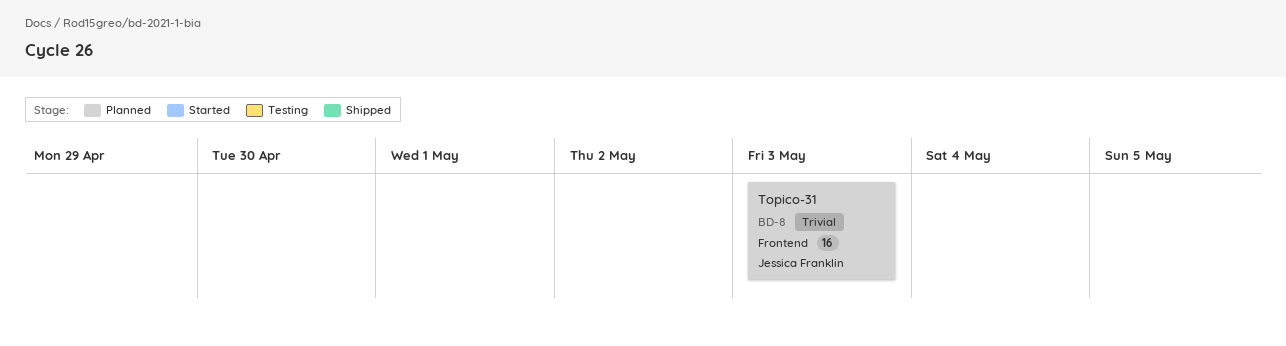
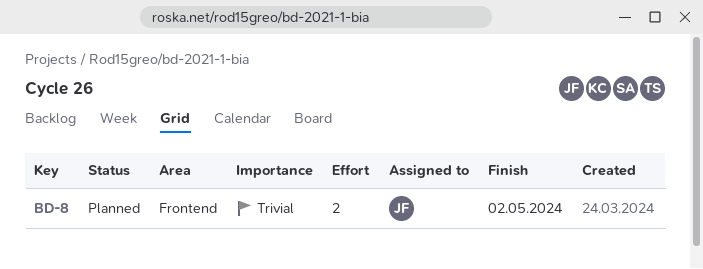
BD-8, estimate: 16 -> 2
BD-8, due: May 3 -> May 2

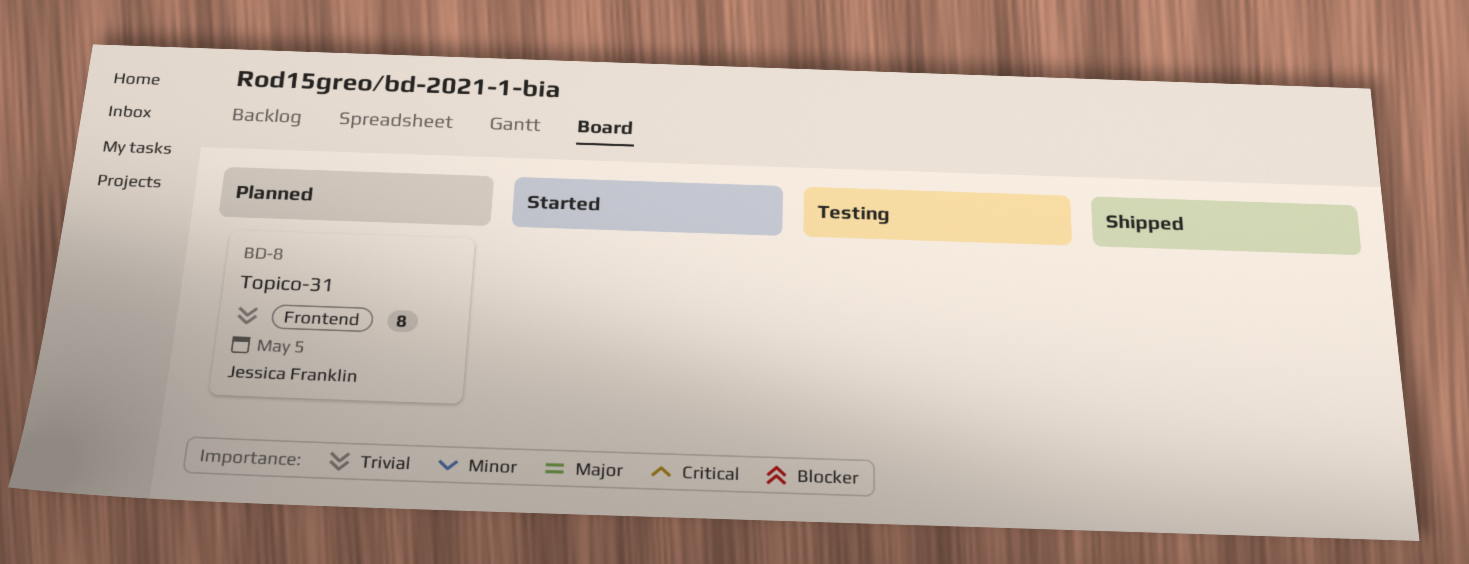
BD-8, estimate: 2 -> 8
BD-8, due: May 2 -> May 5

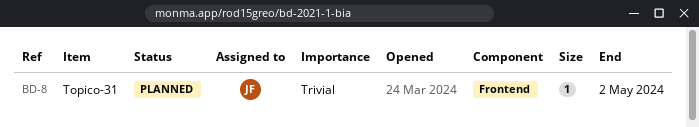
BD-8, estimate: 8 -> 1
BD-8, due: May 5 -> May 2

